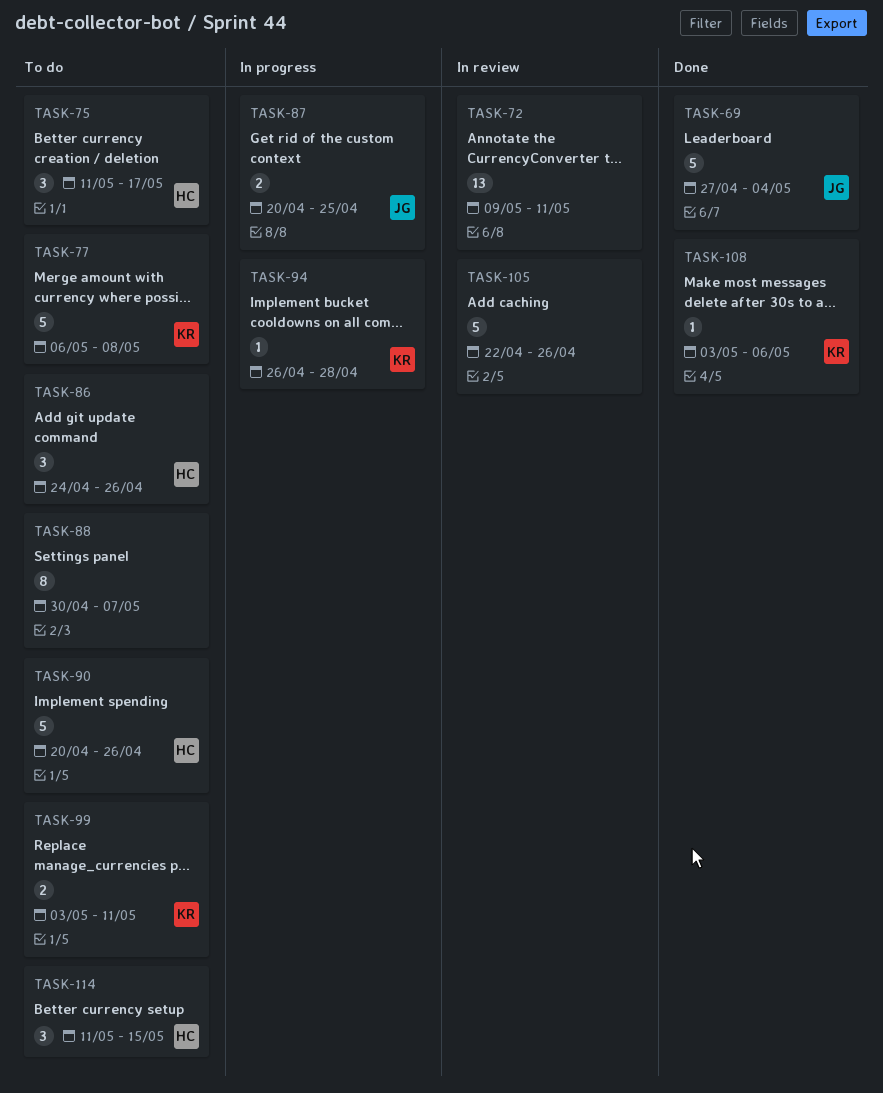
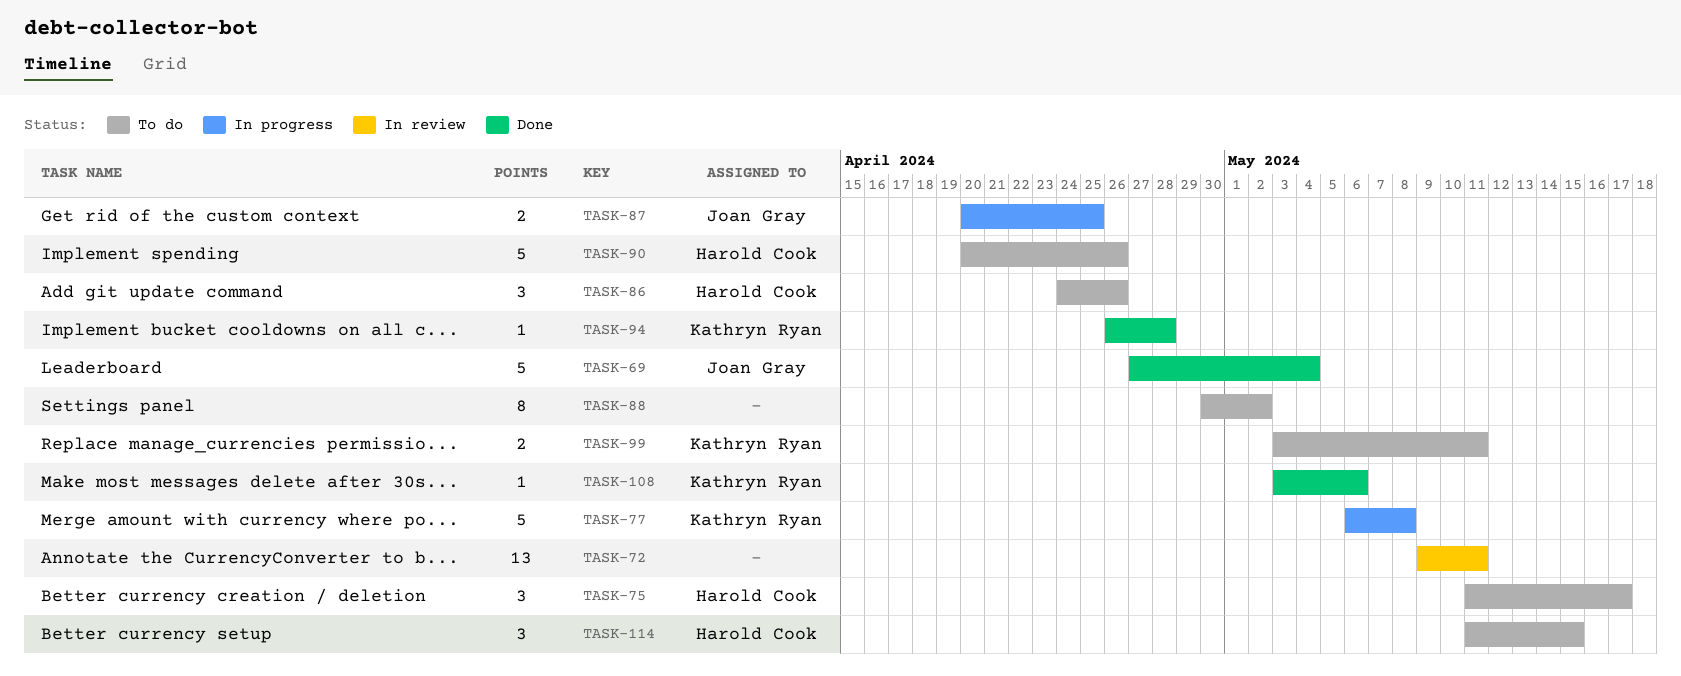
TASK-77, status: To do -> In progress
TASK-88, due: May 7 -> May 2
TASK-94, status: In progress -> Done
TASK-105: present -> none

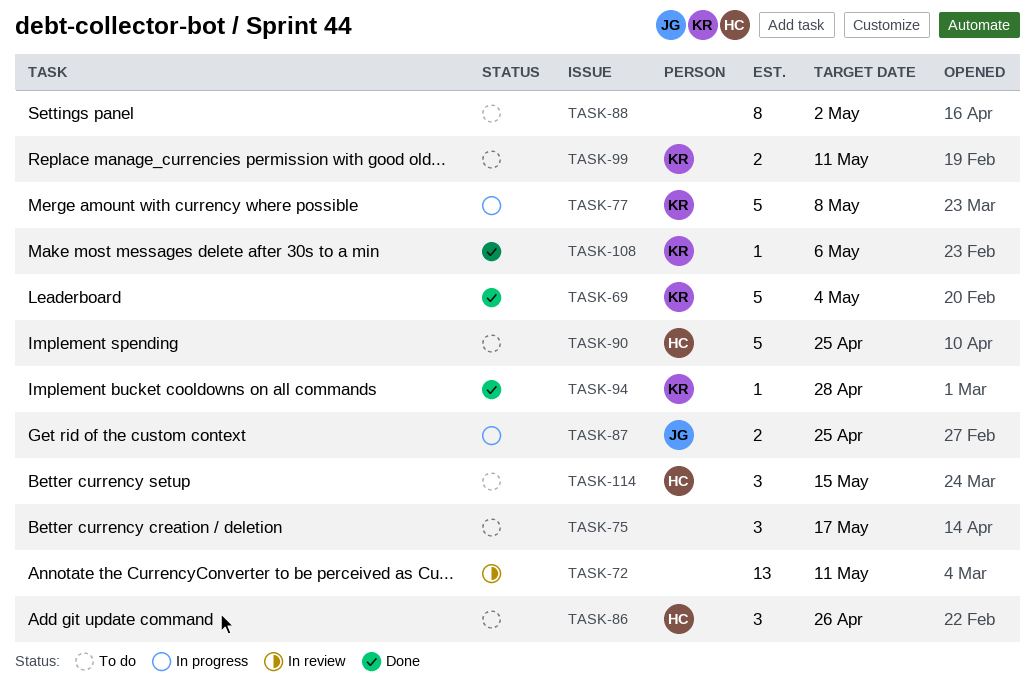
TASK-69, owner: Joan Gray -> Kathryn Ryan
TASK-75, owner: Harold Cook -> none
TASK-90, due: Apr 26 -> Apr 25

